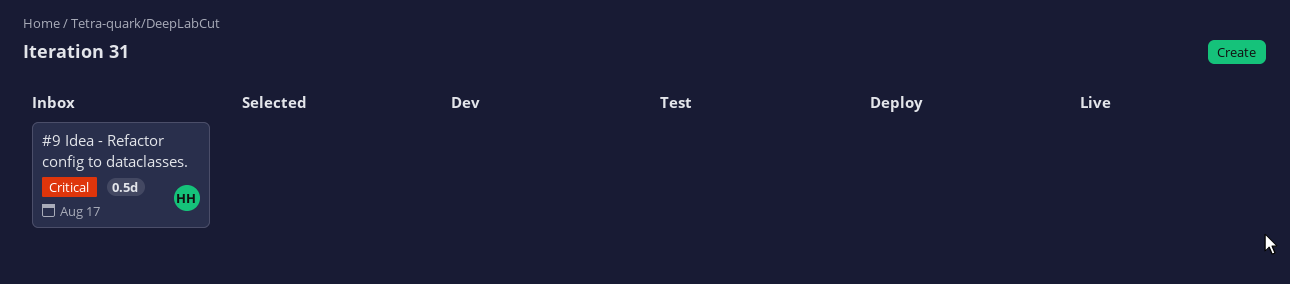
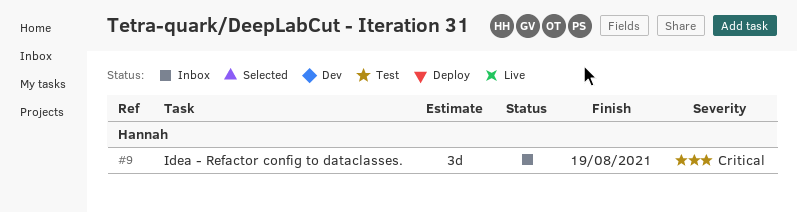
#9, estimate: 0.5d -> 3d
#9, due: Aug 17 -> Aug 19

